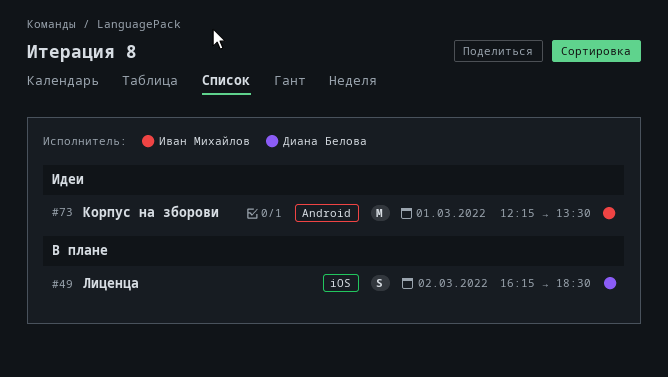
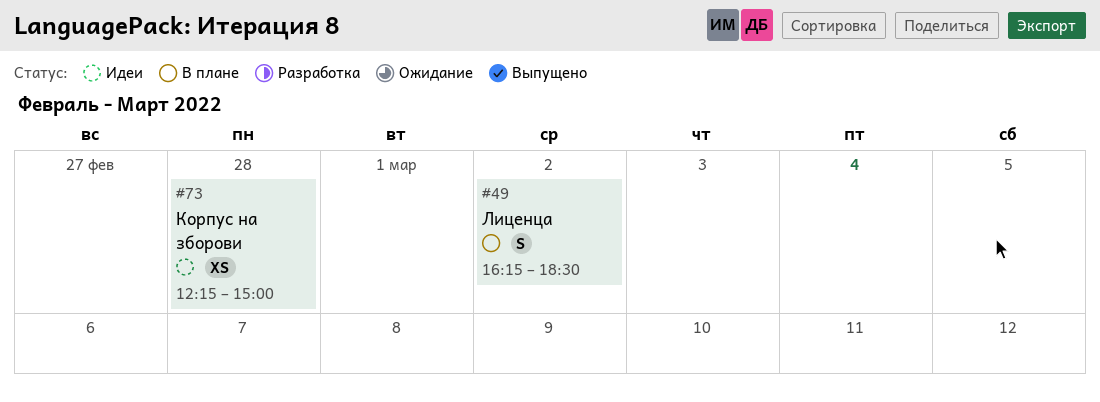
#73, estimate: M -> XS
#73, day: Mar 1 -> Feb 28
#73, ends: 13:30 -> 15:00

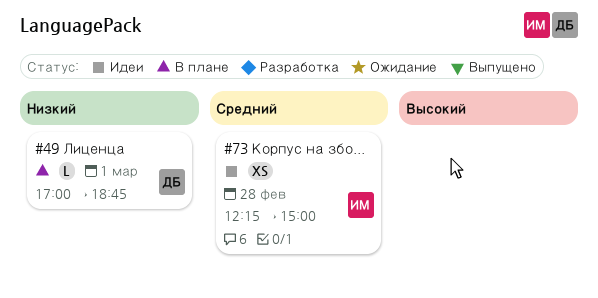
#49, estimate: S -> L
#49, day: Mar 2 -> Mar 1
#49, begins: 16:15 -> 17:00
#49, ends: 18:30 -> 18:45

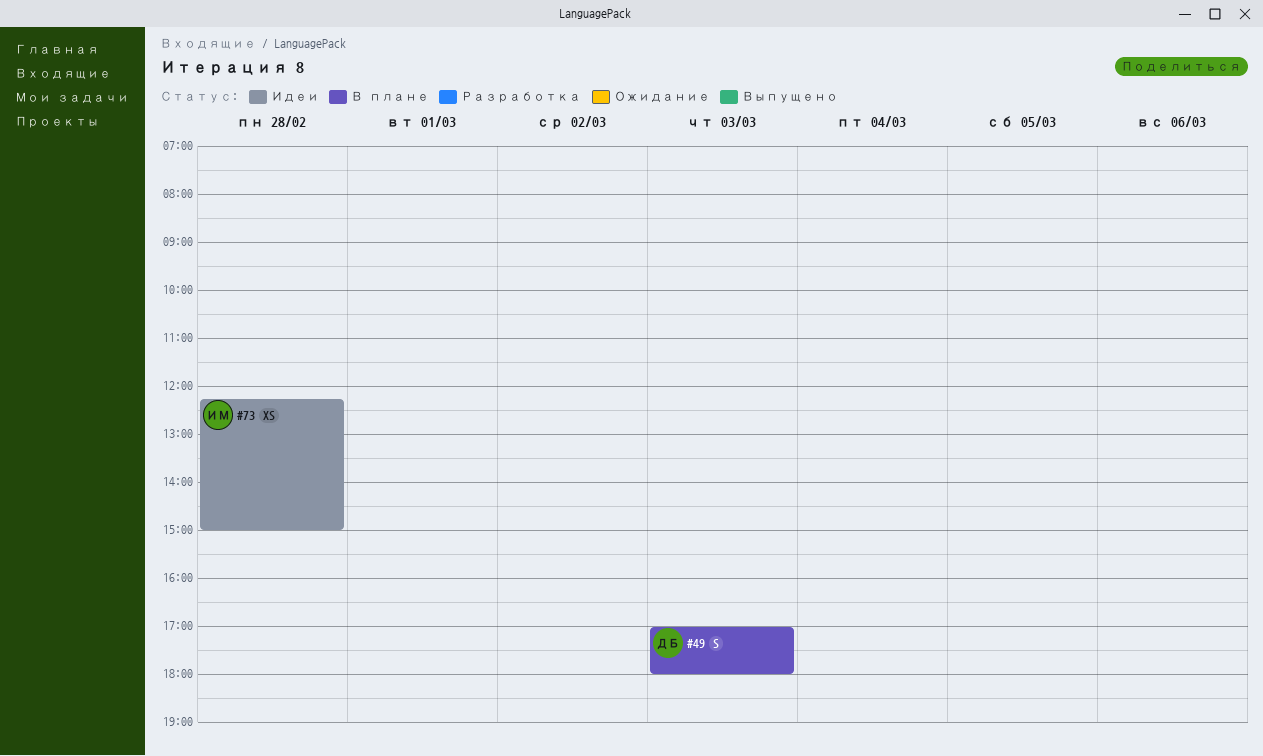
#49, estimate: L -> S
#49, day: Mar 1 -> Mar 3
#49, ends: 18:45 -> 18:00

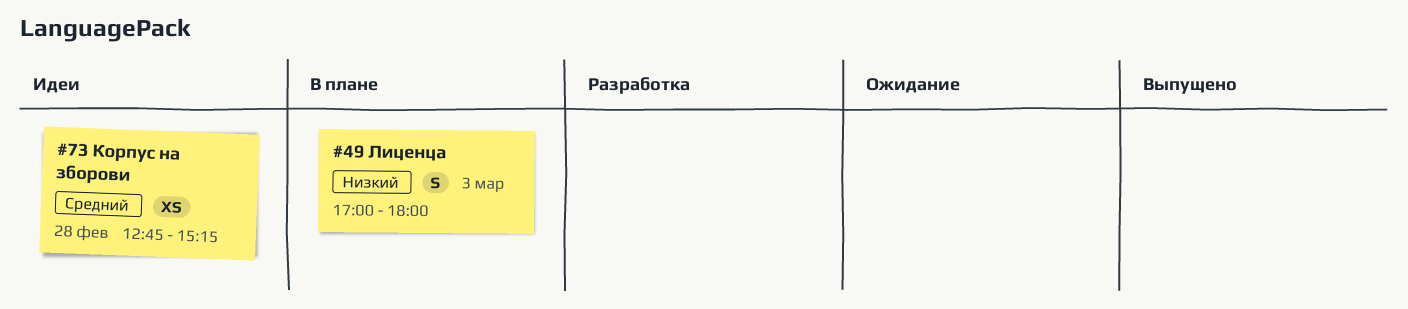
#73, begins: 12:15 -> 12:45
#73, ends: 15:00 -> 15:15

